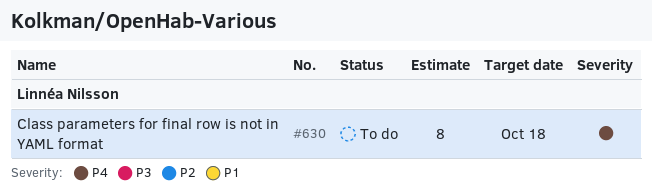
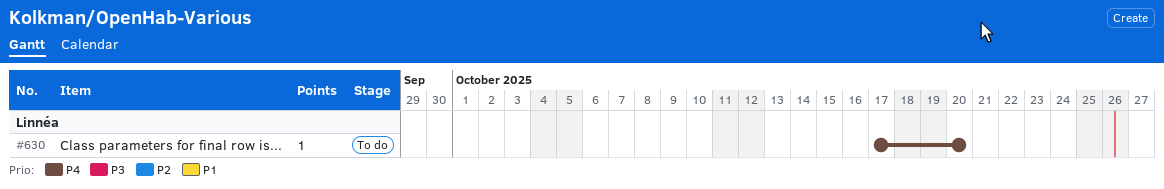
#630, estimate: 8 -> 1
#630, due: Oct 18 -> Oct 20

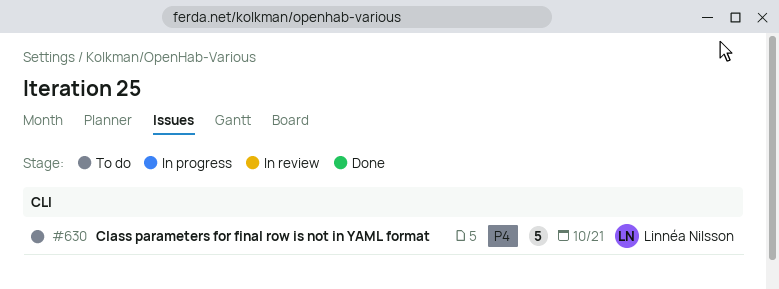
#630, estimate: 1 -> 5
#630, due: Oct 20 -> Oct 21

